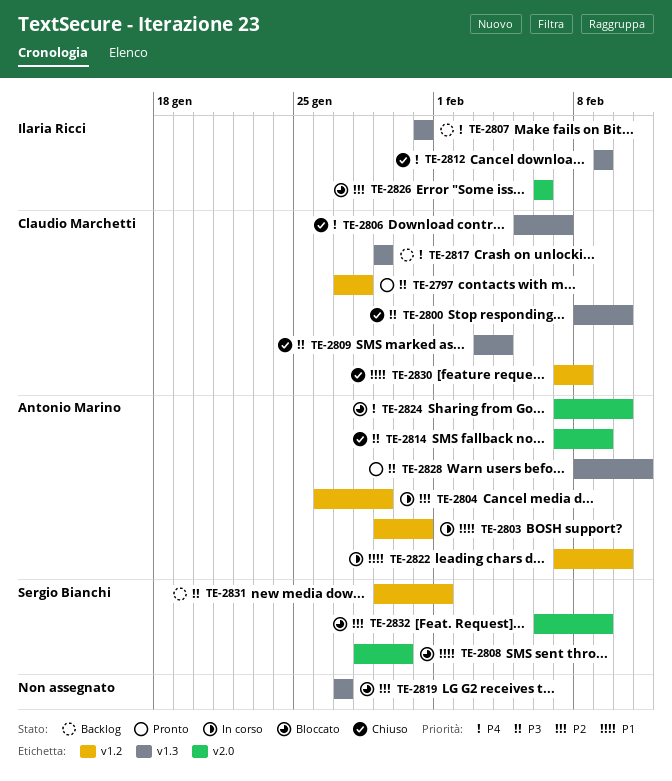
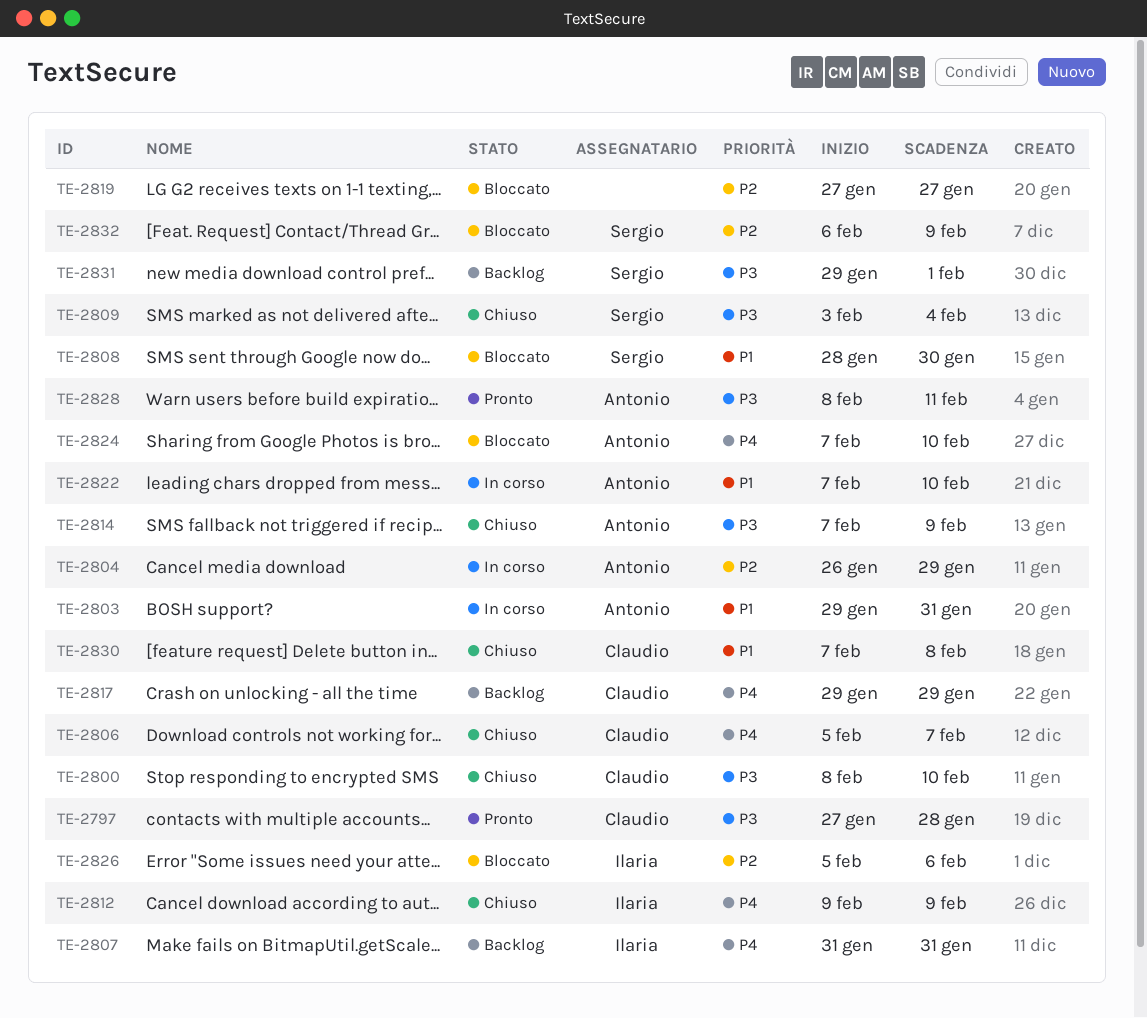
TE-2809, owner: Claudio Marchetti -> Sergio Bianchi
TE-2826, start: Feb 6 -> Feb 5

